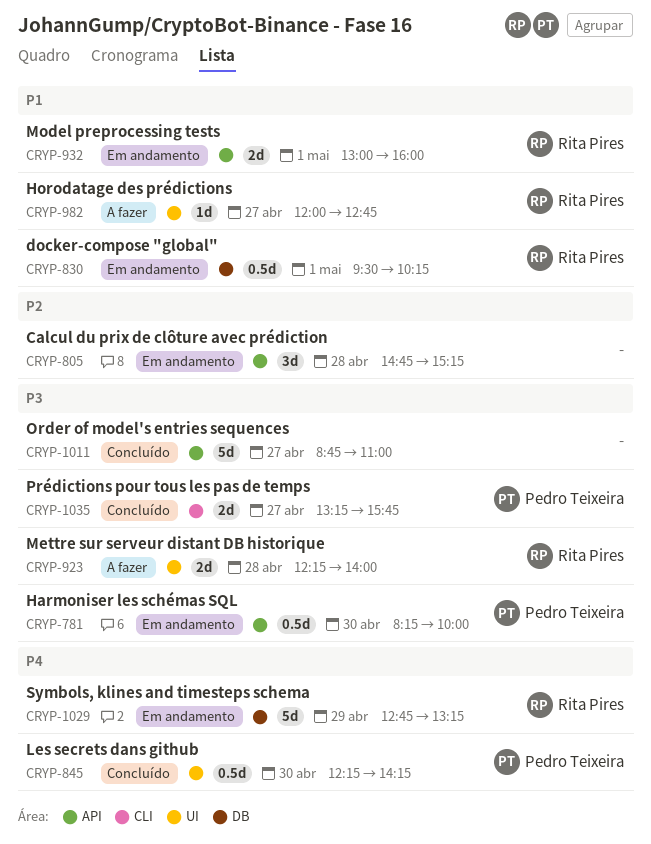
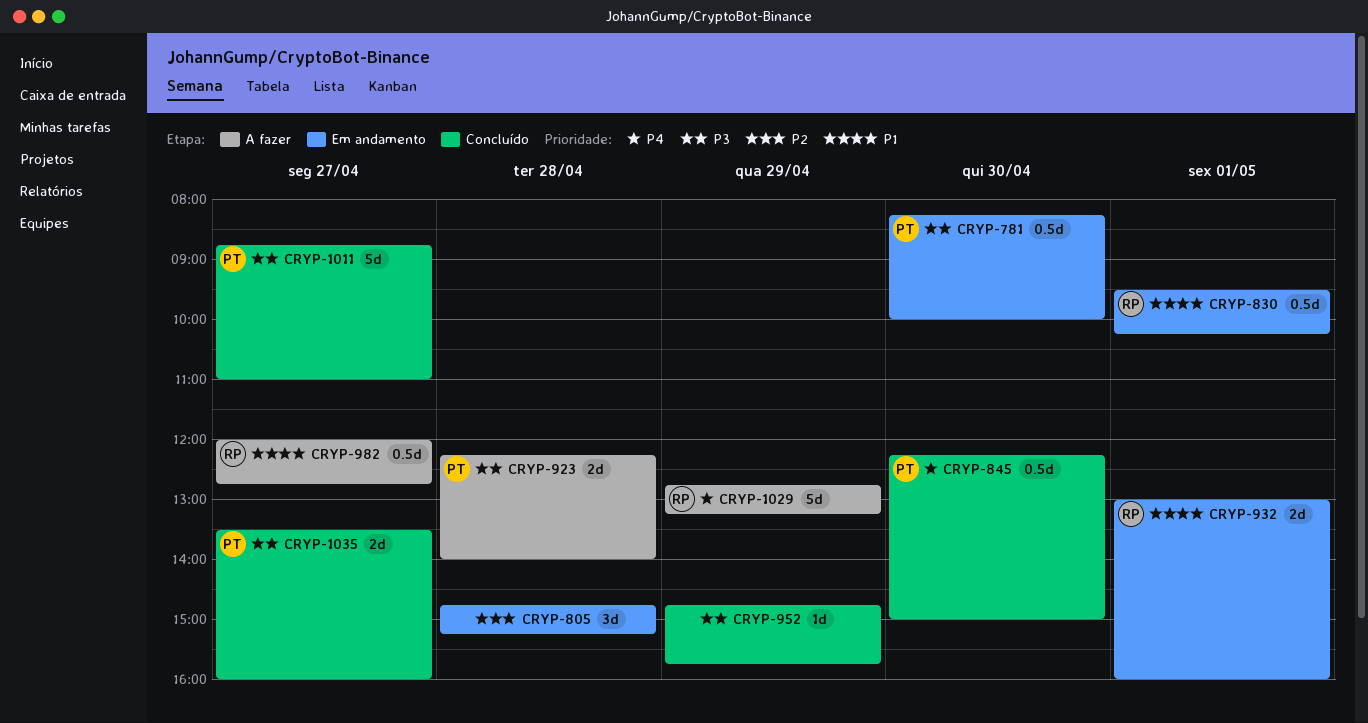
CRYP-845, ends: 14:15 -> 15:00
CRYP-923, owner: Rita Pires -> Pedro Teixeira
CRYP-952: none -> present
CRYP-982, estimate: 1d -> 0.5d
CRYP-1011, owner: none -> Pedro Teixeira
CRYP-1029, status: Em andamento -> A fazer
CRYP-1035, begins: 13:15 -> 13:30
CRYP-1035, ends: 15:45 -> 16:00

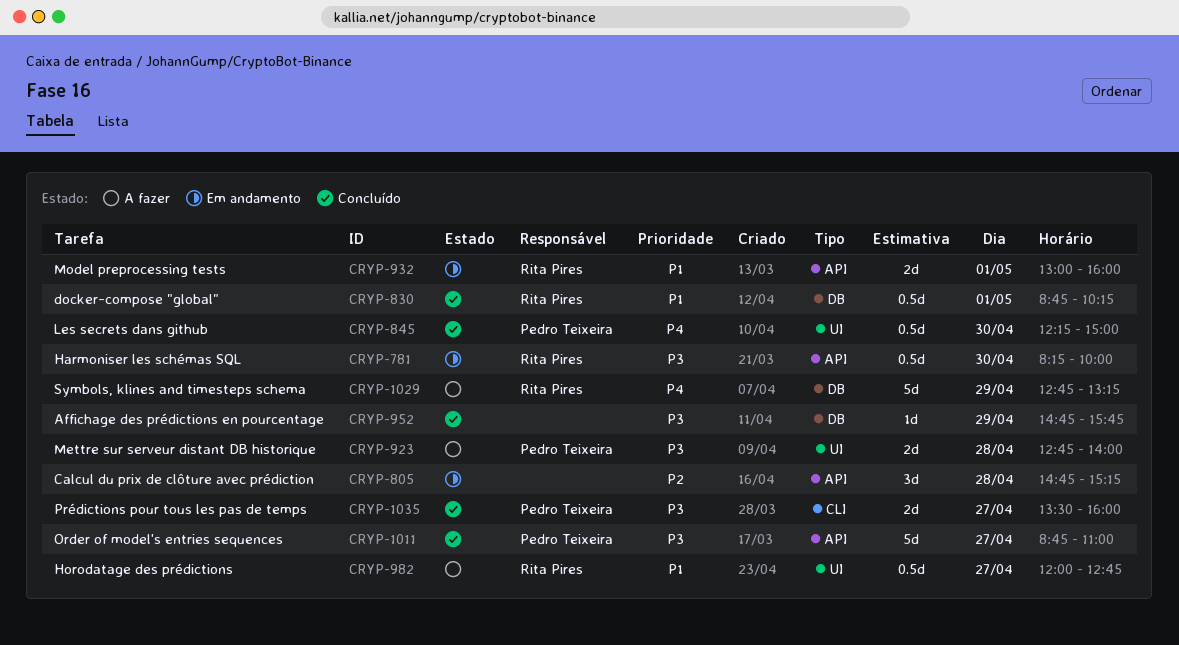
CRYP-781, owner: Pedro Teixeira -> Rita Pires
CRYP-830, status: Em andamento -> Concluído
CRYP-830, begins: 09:30 -> 08:45
CRYP-923, begins: 12:15 -> 12:45

